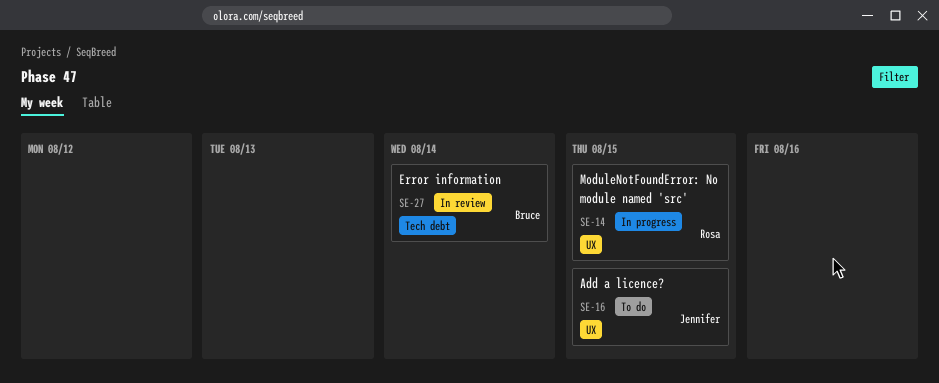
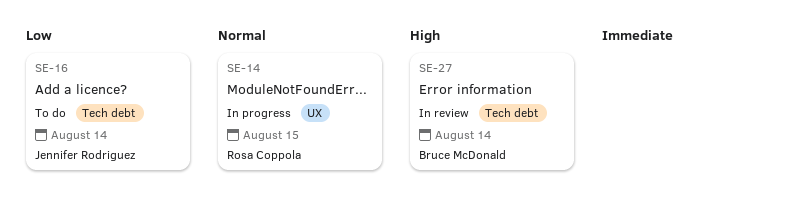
SE-16, label: UX -> Tech debt
SE-16, due: Aug 15 -> Aug 14

